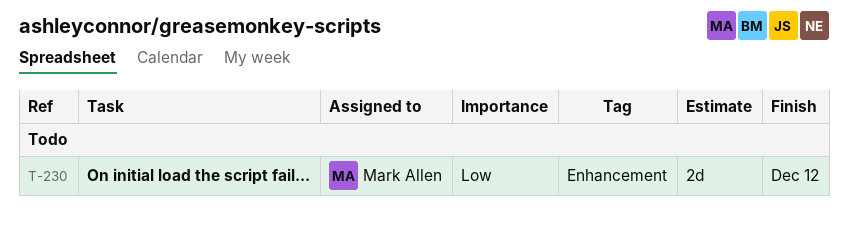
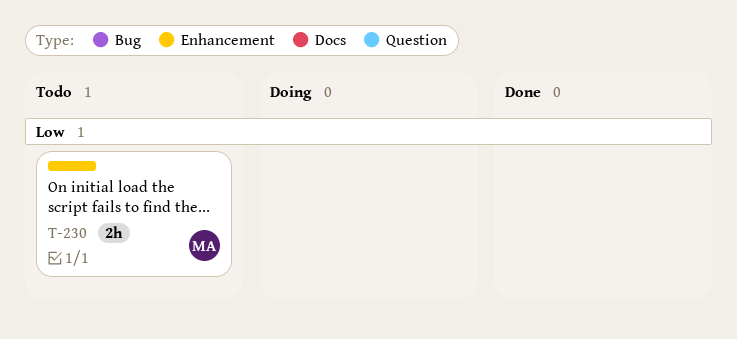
T-230, estimate: 2d -> 2h

